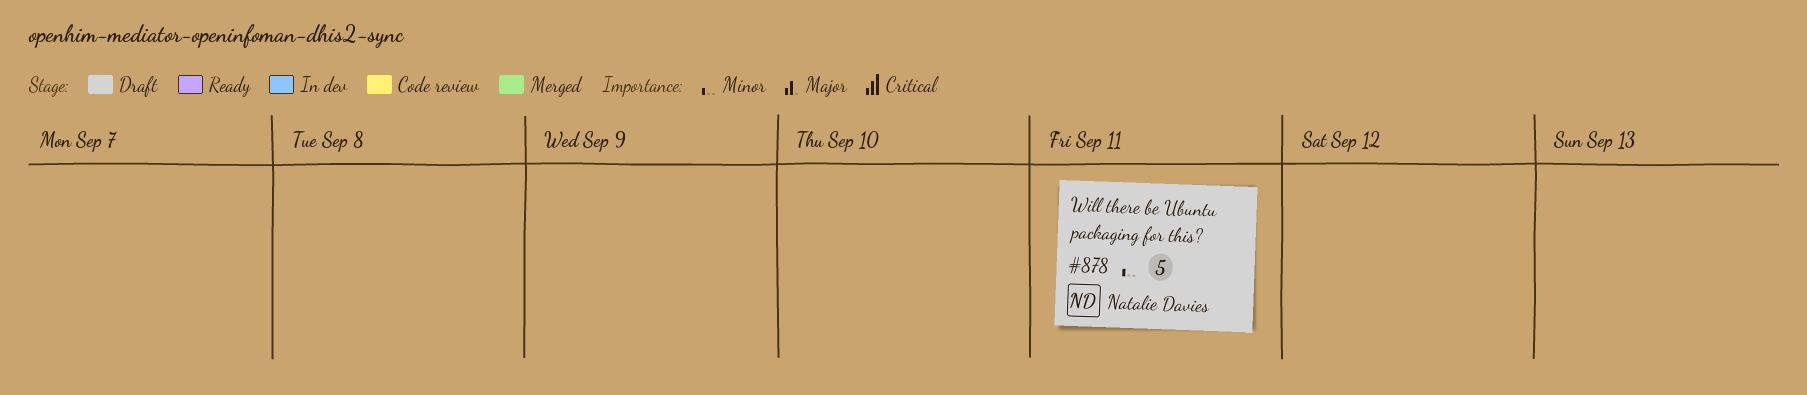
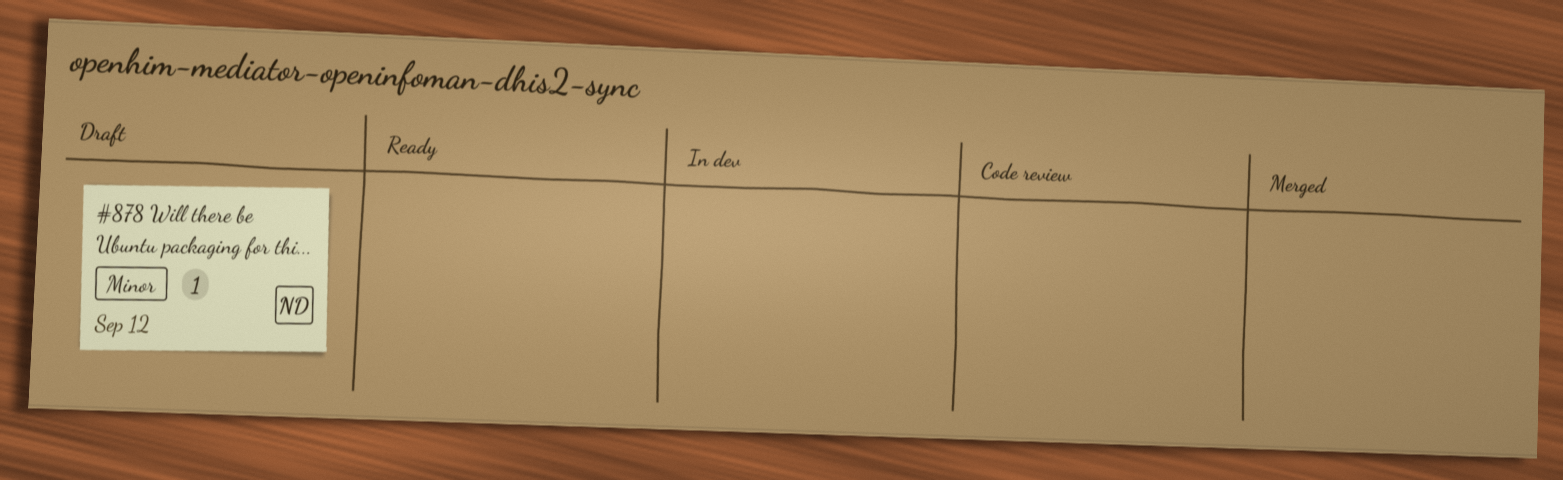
#878, estimate: 5 -> 1
#878, due: Sep 11 -> Sep 12

